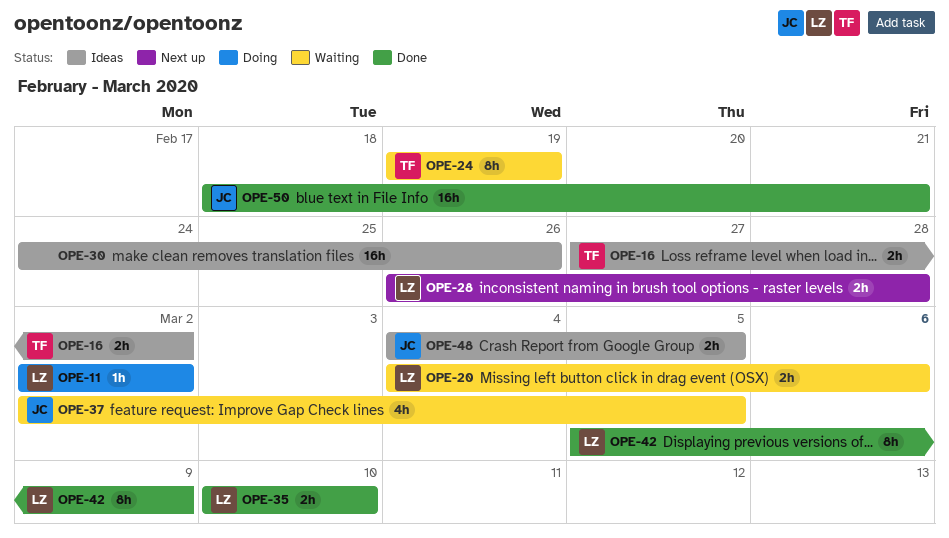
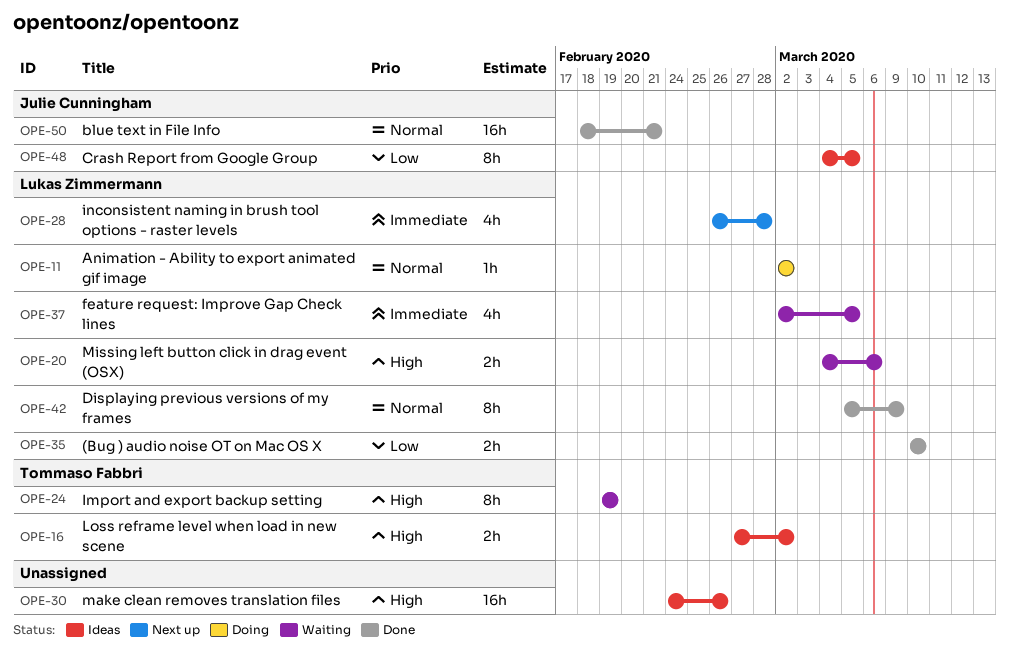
OPE-28, estimate: 2h -> 4h
OPE-37, owner: Julie Cunningham -> Lukas Zimmermann
OPE-48, estimate: 2h -> 8h

